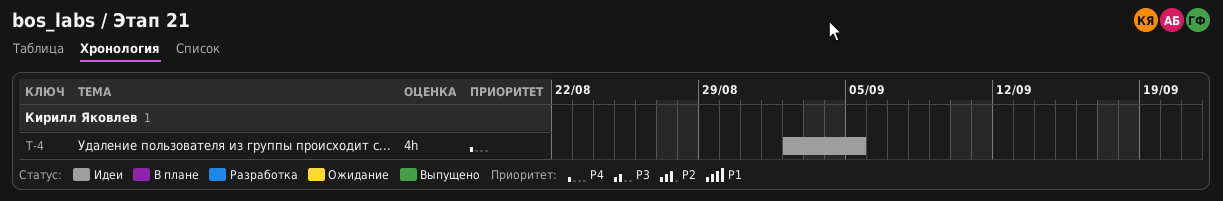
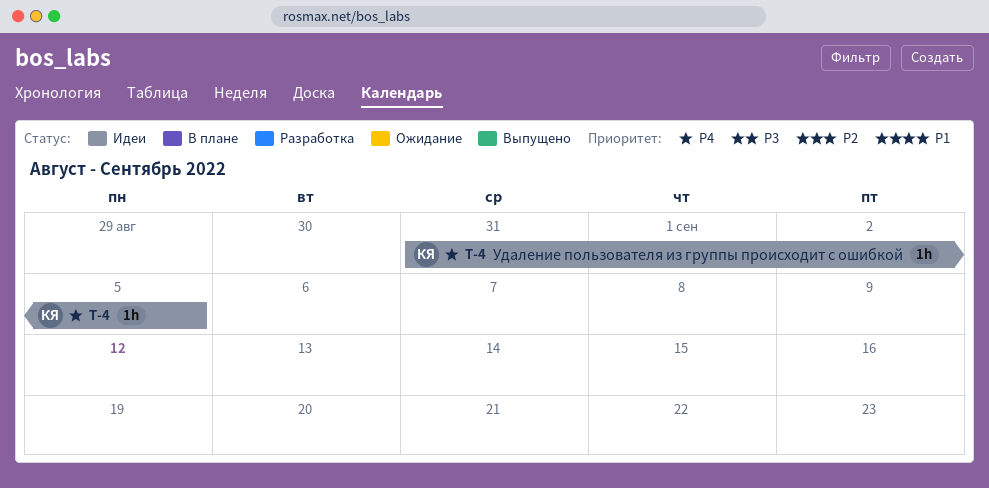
T-4, estimate: 4h -> 1h
T-4, start: Sep 2 -> Aug 31

